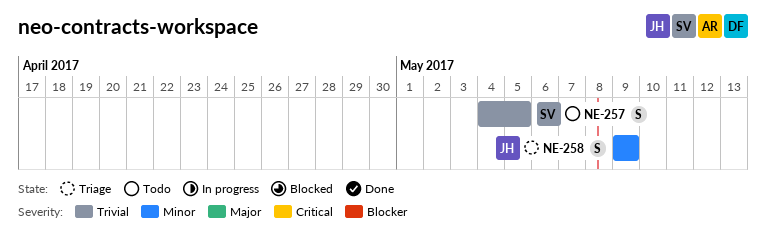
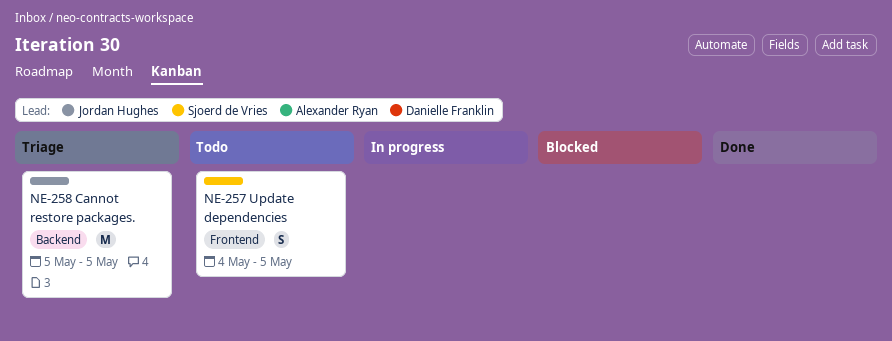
NE-258, estimate: S -> M
NE-258, start: May 9 -> May 5
NE-258, due: May 9 -> May 5

